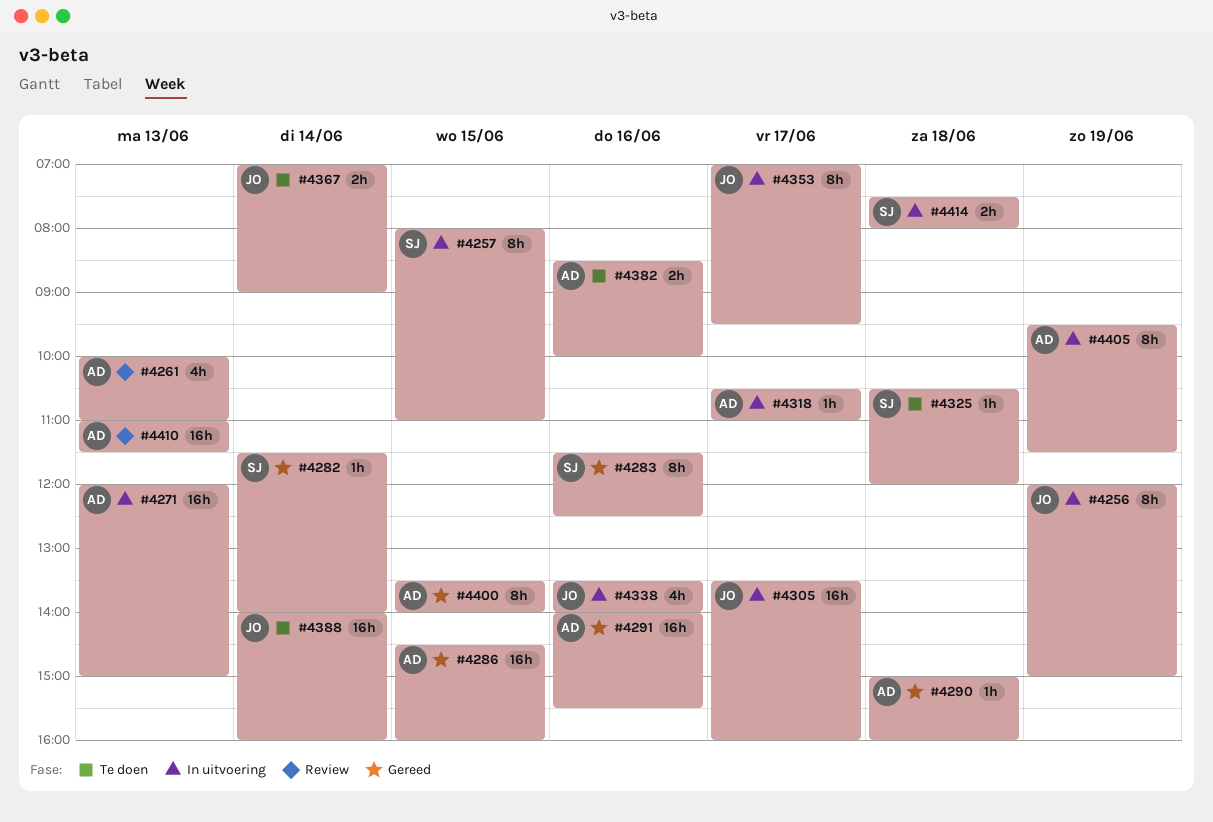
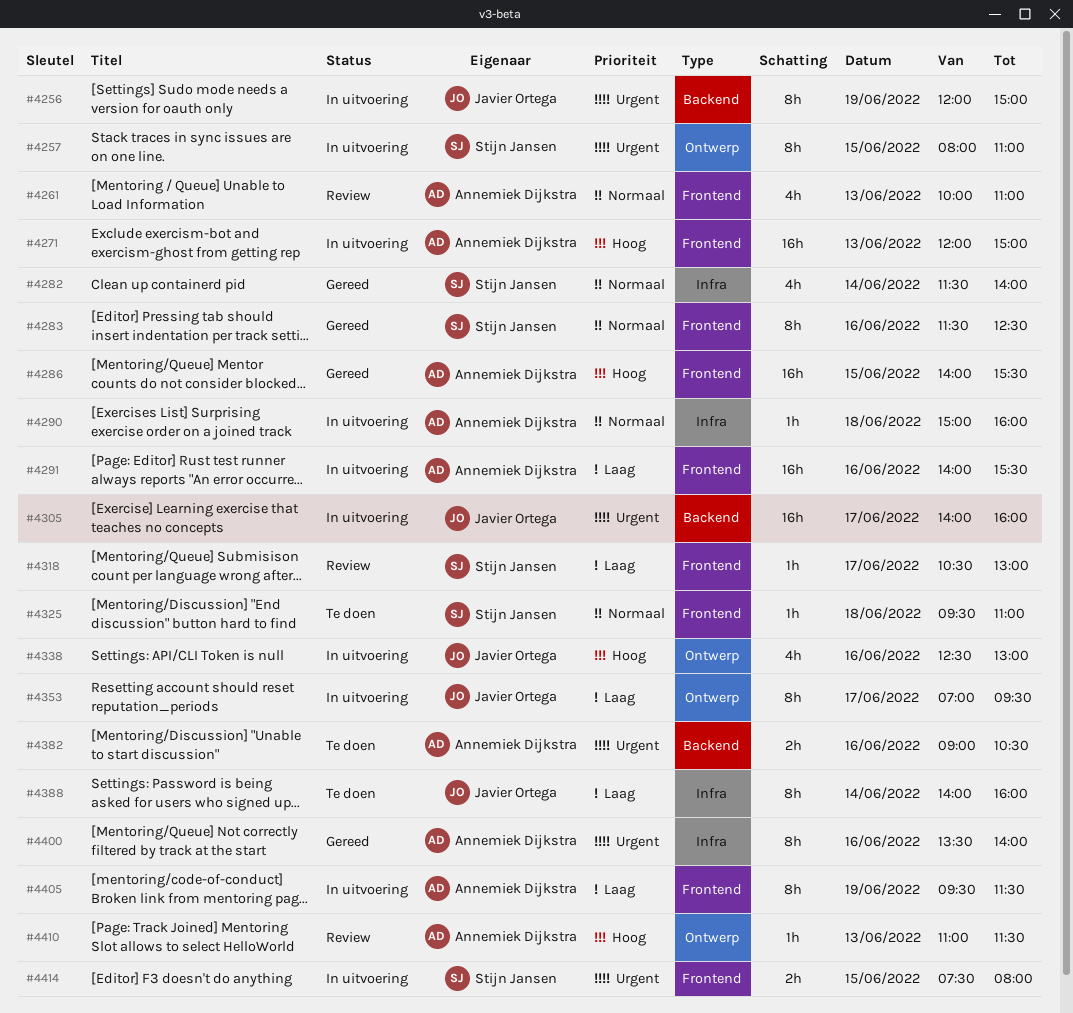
#4282, estimate: 1h -> 4h
#4286, begins: 14:30 -> 14:00
#4286, ends: 16:00 -> 15:30
#4290, status: Gereed -> In uitvoering
#4291, status: Gereed -> In uitvoering
#4305, begins: 13:30 -> 14:00
#4318, status: In uitvoering -> Review
#4318, owner: Annemiek Dijkstra -> Stijn Jansen
#4318, ends: 11:00 -> 13:00
#4325, begins: 10:30 -> 09:30
#4325, ends: 12:00 -> 11:00
#4338, begins: 13:30 -> 12:30
#4338, ends: 14:00 -> 13:00
#4367: present -> none
#4382, begins: 08:30 -> 09:00
#4382, ends: 10:00 -> 10:30
#4388, estimate: 16h -> 8h
#4400, day: Jun 15 -> Jun 16
#4410, estimate: 16h -> 1h
#4414, day: Jun 18 -> Jun 15

